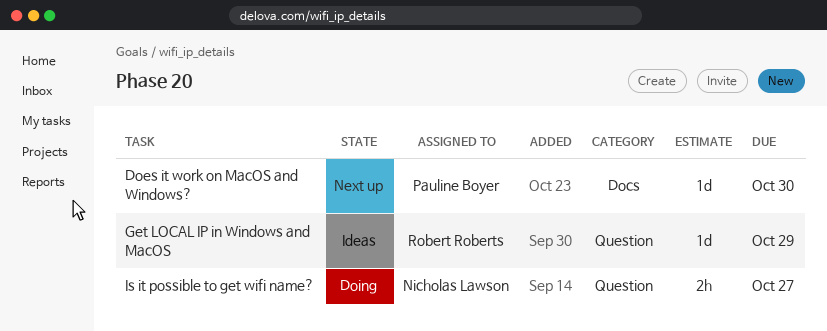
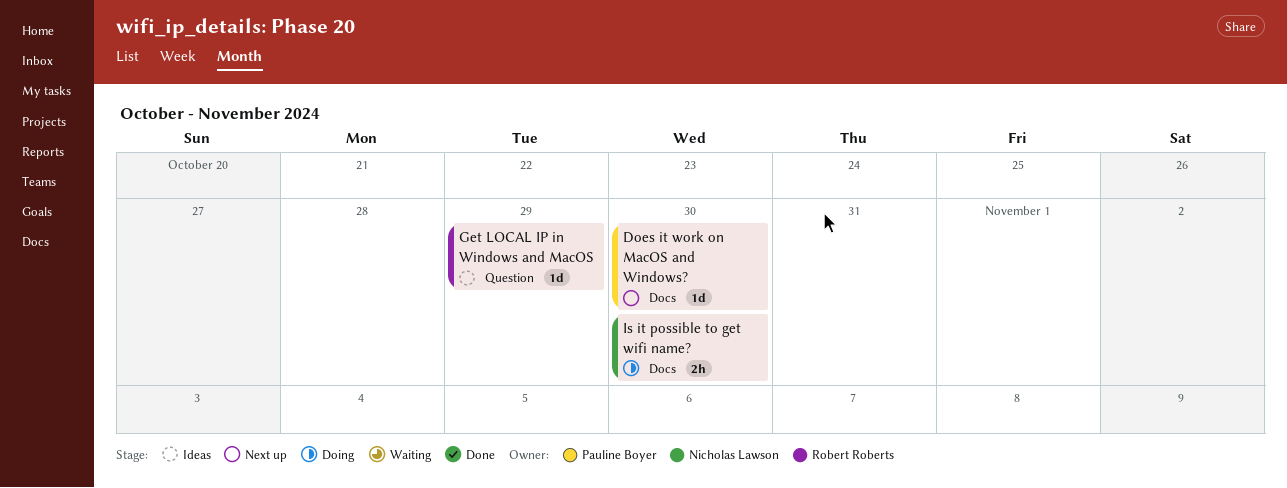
Is it possible to get wifi name?, label: Question -> Docs
Is it possible to get wifi name?, due: Oct 27 -> Oct 30

